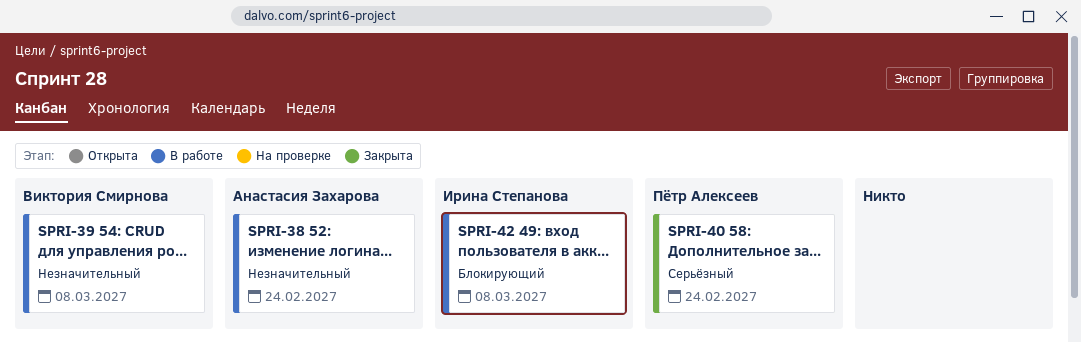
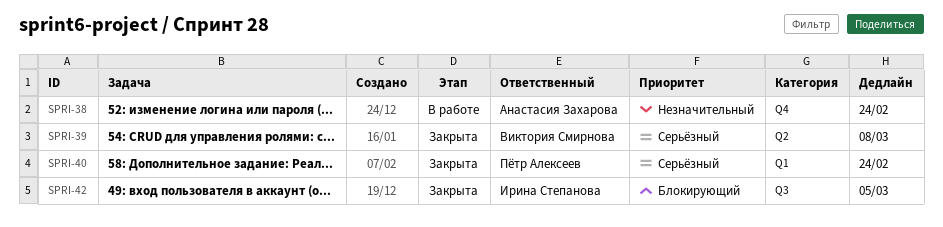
SPRI-39, status: В работе -> Закрыта
SPRI-39, priority: Незначительный -> Серьёзный
SPRI-42, status: В работе -> Закрыта
SPRI-42, due: Mar 8 -> Mar 5

